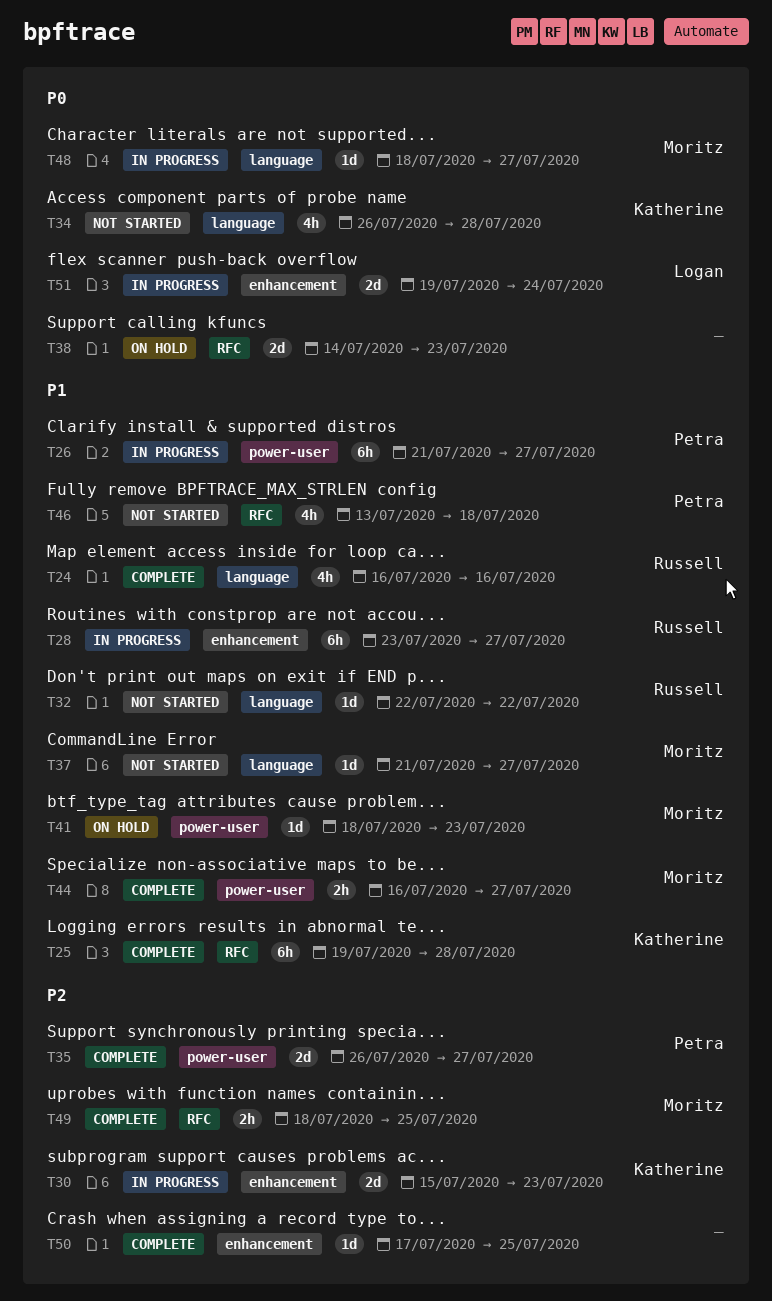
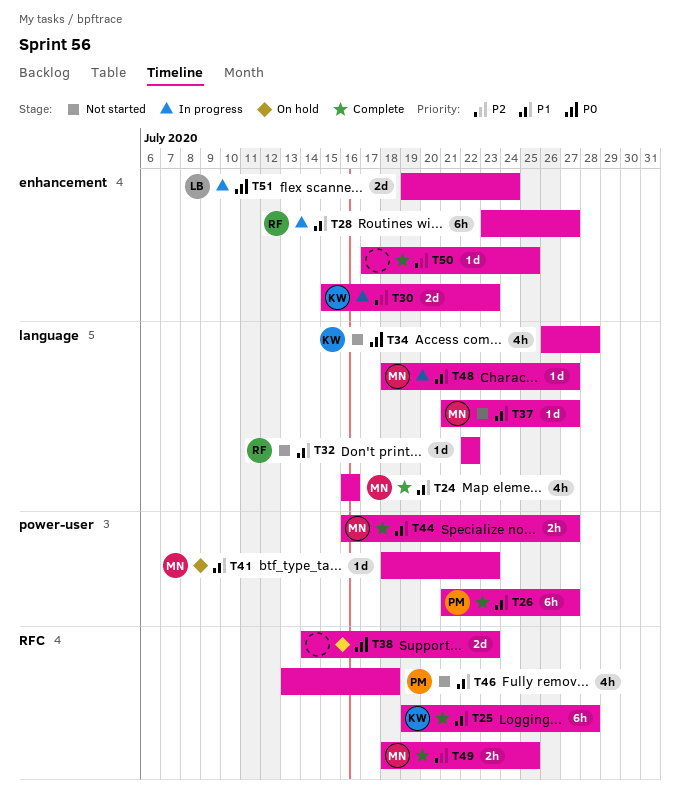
T24, owner: Russell -> Moritz
T26, status: In progress -> Complete
T35: present -> none
T48, priority: P0 -> P1

